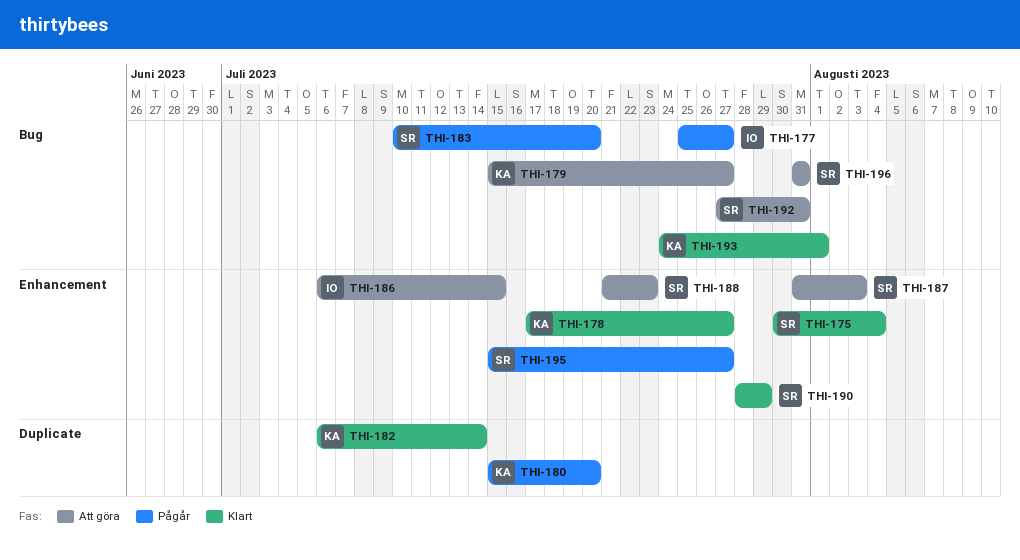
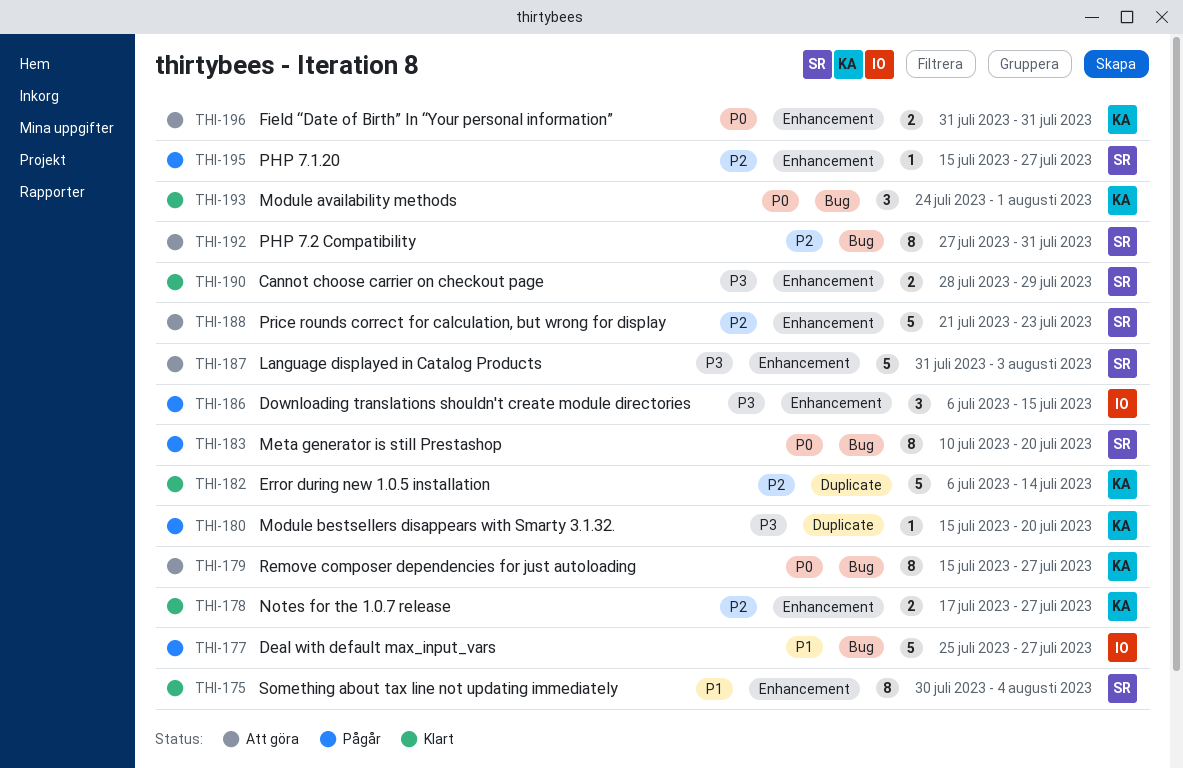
THI-186, status: Att göra -> Pågår
THI-196, owner: SR -> KA
THI-196, label: Bug -> Enhancement

